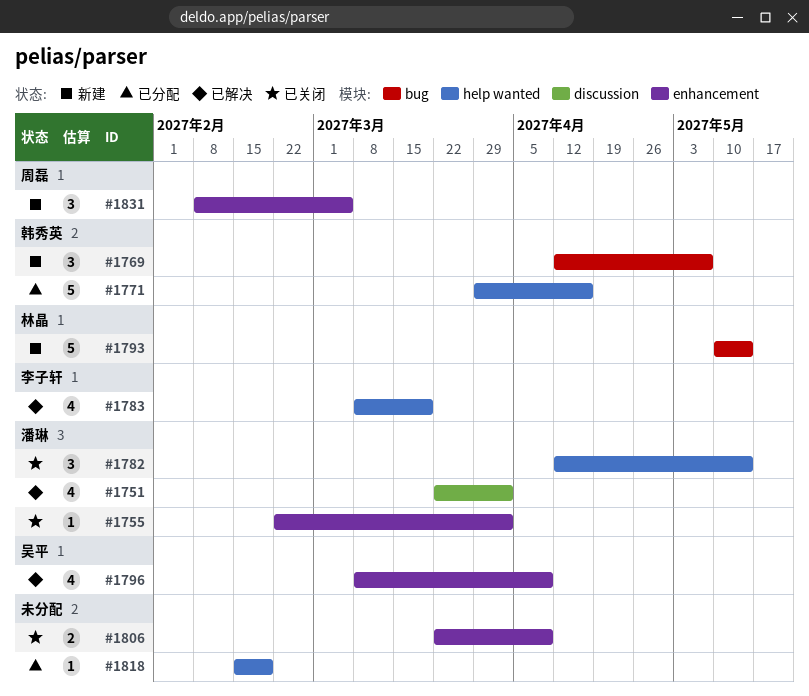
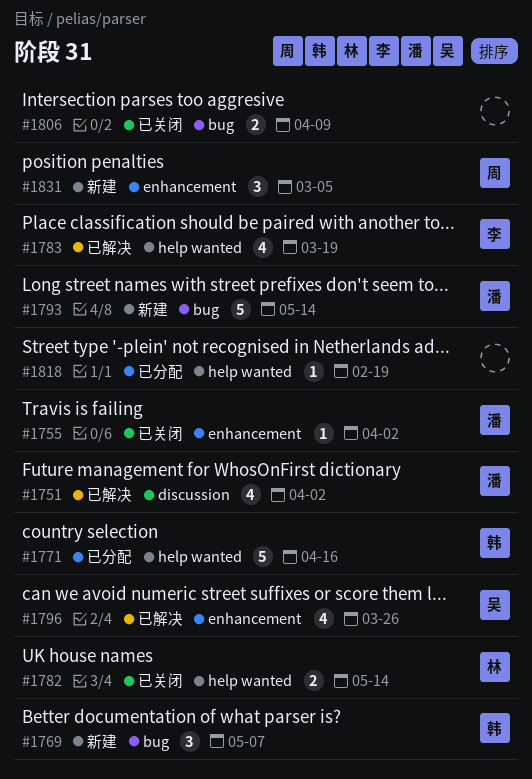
#1782, owner: 潘琳 -> 林晶
#1782, estimate: 3 -> 2
#1793, owner: 林晶 -> 潘琳
#1796, due: Apr 9 -> Mar 26
#1806, label: enhancement -> bug

